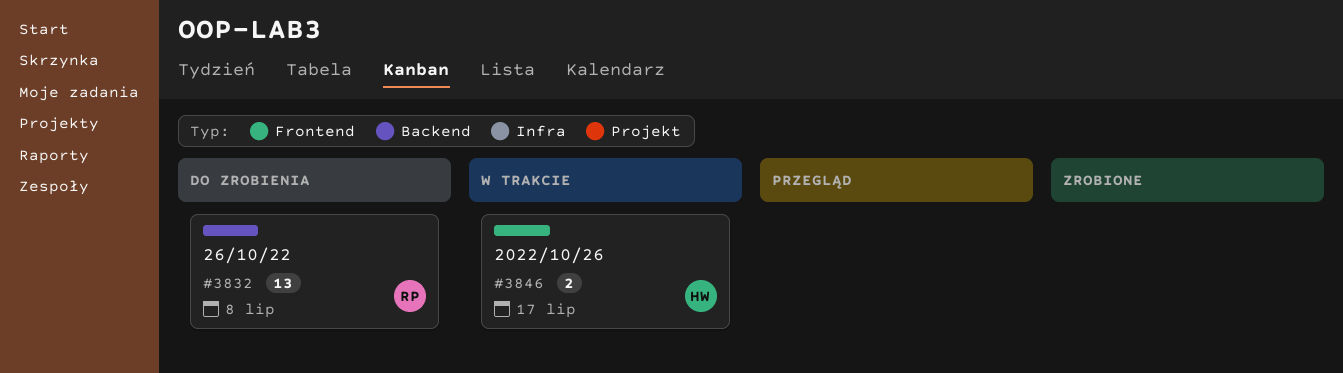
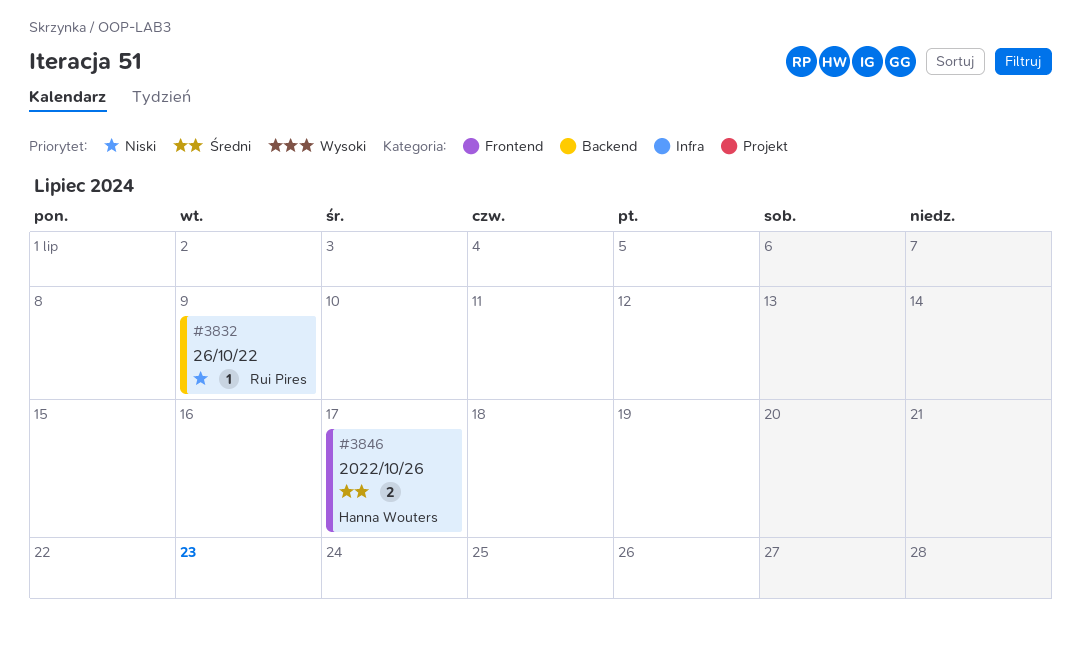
#3832, estimate: 13 -> 1
#3832, due: Jul 8 -> Jul 9

